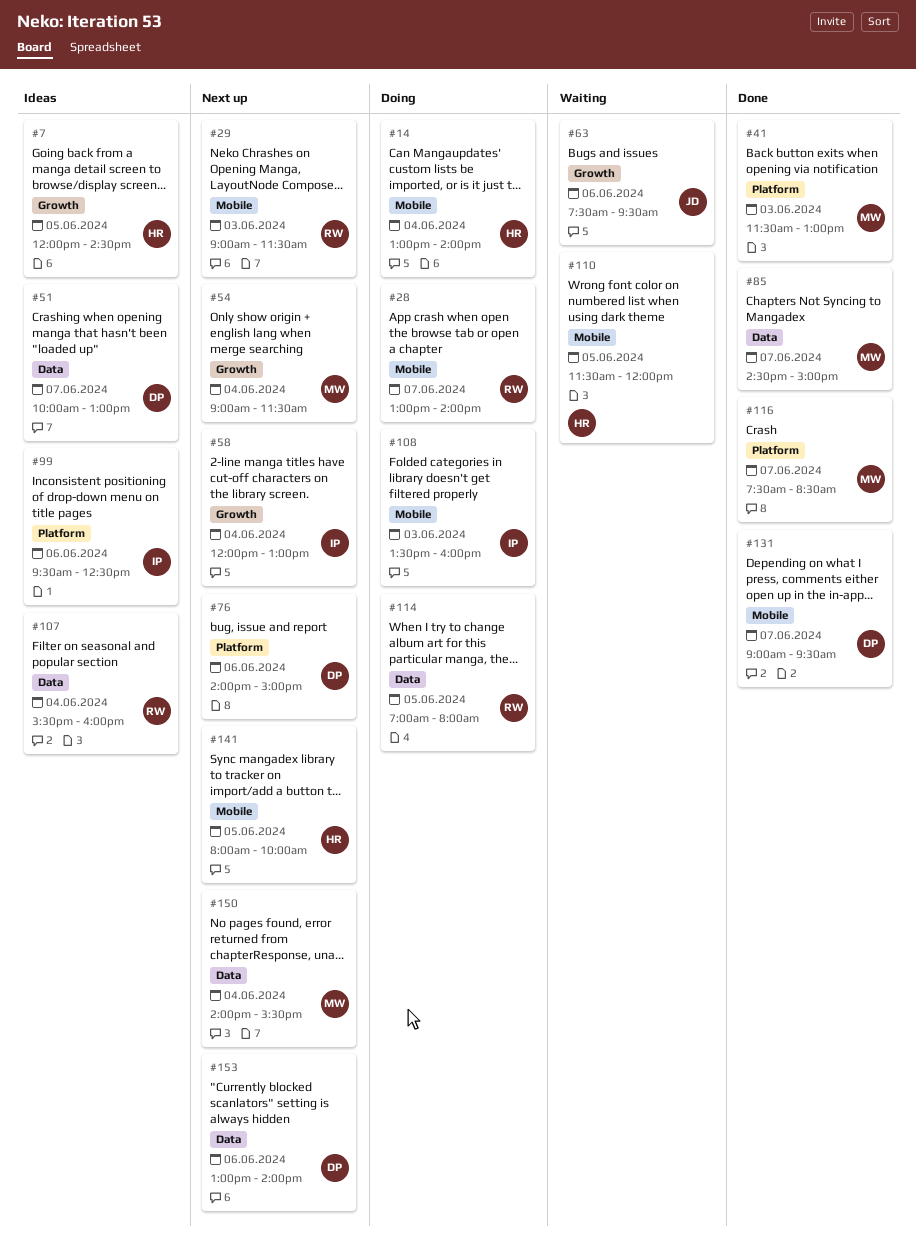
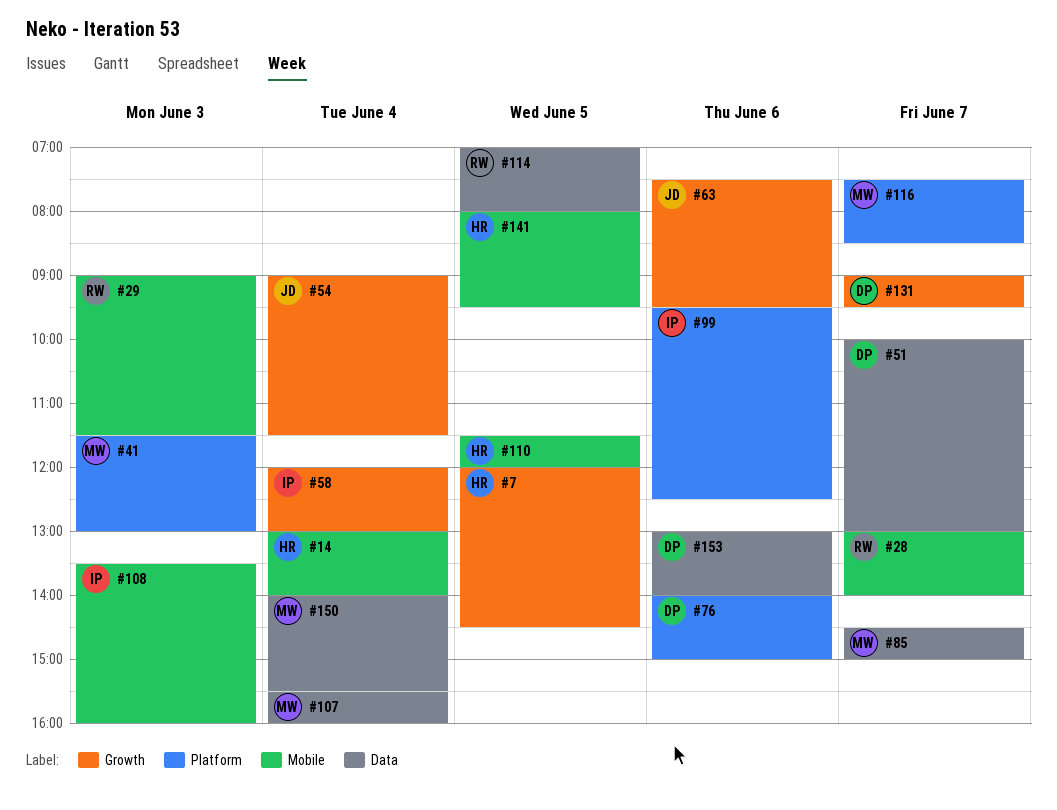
#54, owner: MW -> JD
#107, owner: RW -> MW
#131, label: Mobile -> Growth
#141, ends: 10:00 -> 09:30

